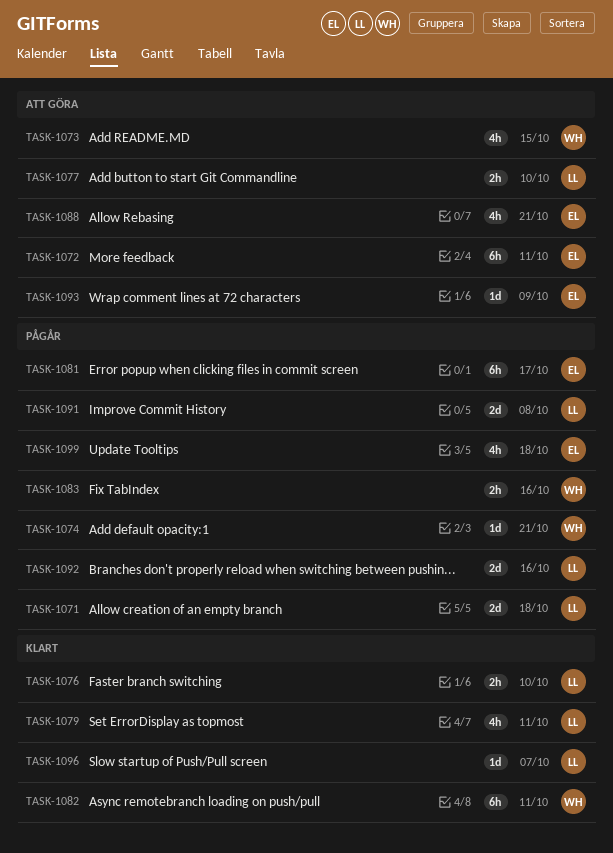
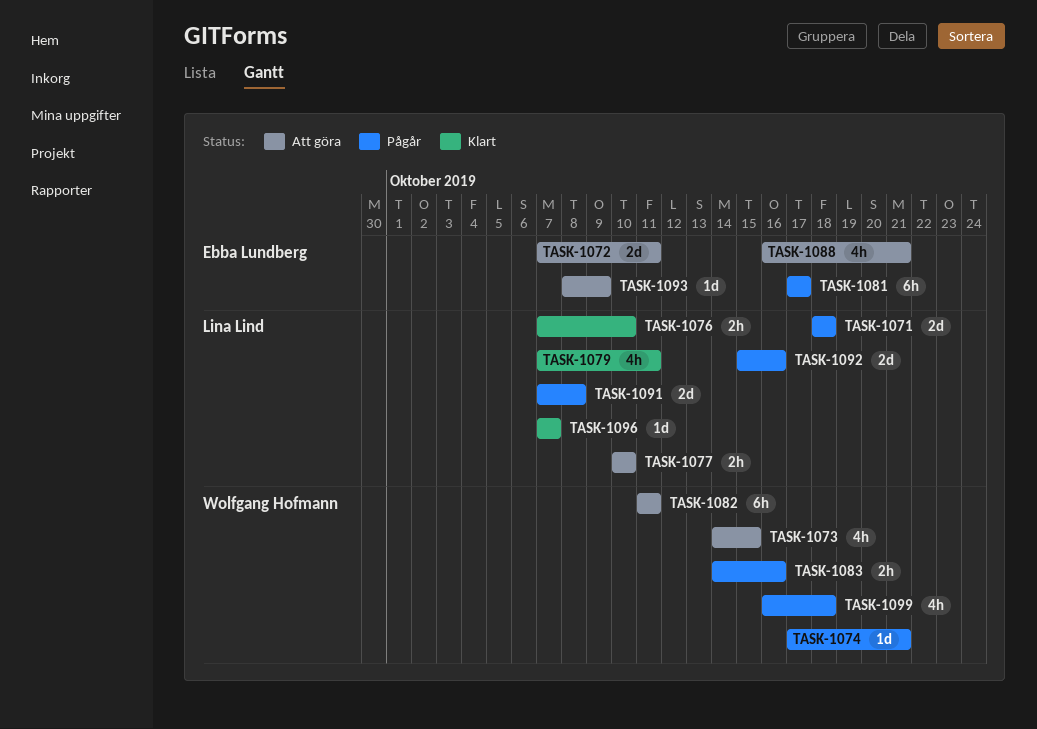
TASK-1072, estimate: 6h -> 2d
TASK-1082, status: Klart -> Att göra
TASK-1099, owner: Ebba Lundberg -> Wolfgang Hofmann

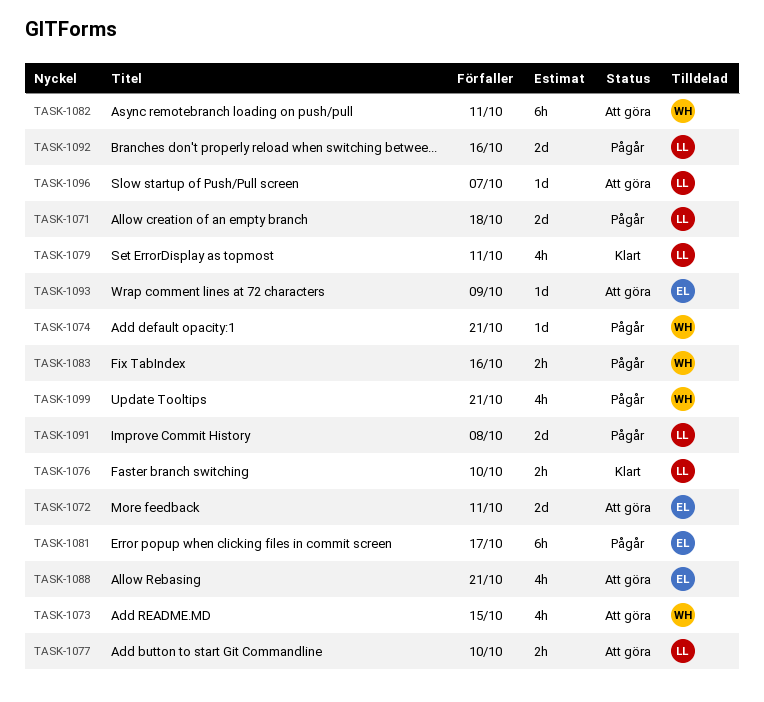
TASK-1096, status: Klart -> Att göra
TASK-1099, due: Oct 18 -> Oct 21

